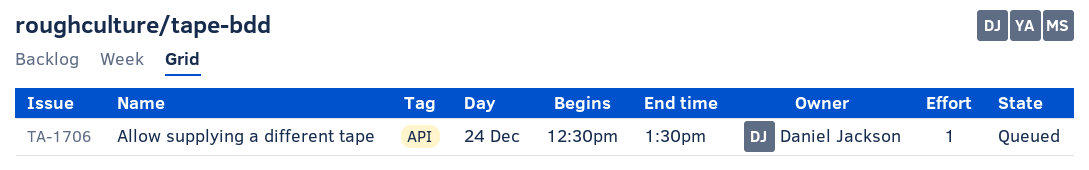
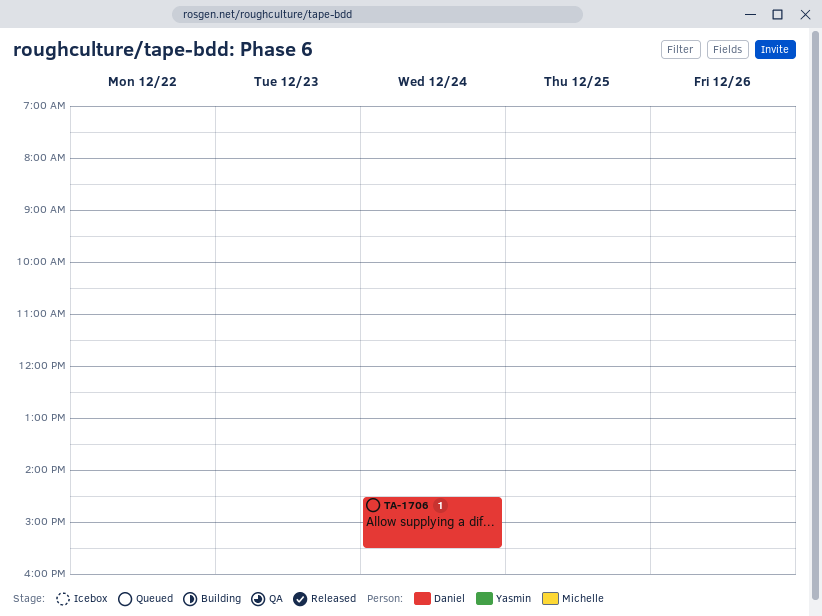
TA-1706, begins: 12:30 -> 14:30
TA-1706, ends: 13:30 -> 15:30

